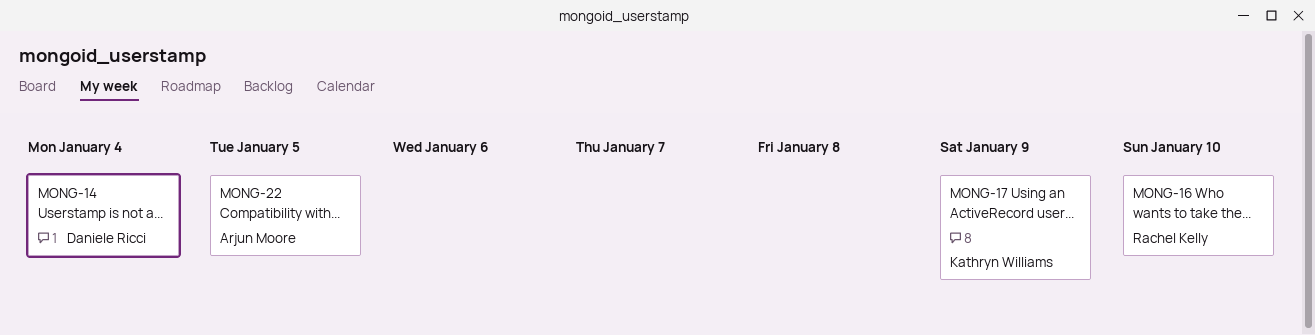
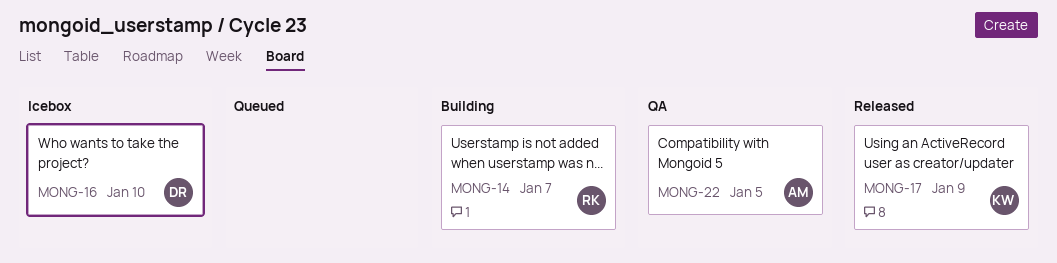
MONG-14, owner: Daniele Ricci -> Rachel Kelly
MONG-14, due: Jan 4 -> Jan 7
MONG-16, owner: Rachel Kelly -> Daniele Ricci

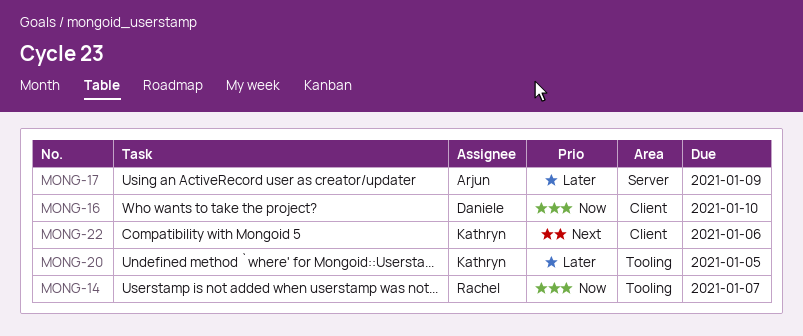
MONG-17, owner: Kathryn -> Arjun
MONG-20: none -> present
MONG-22, owner: Arjun -> Kathryn
MONG-22, due: Jan 5 -> Jan 6

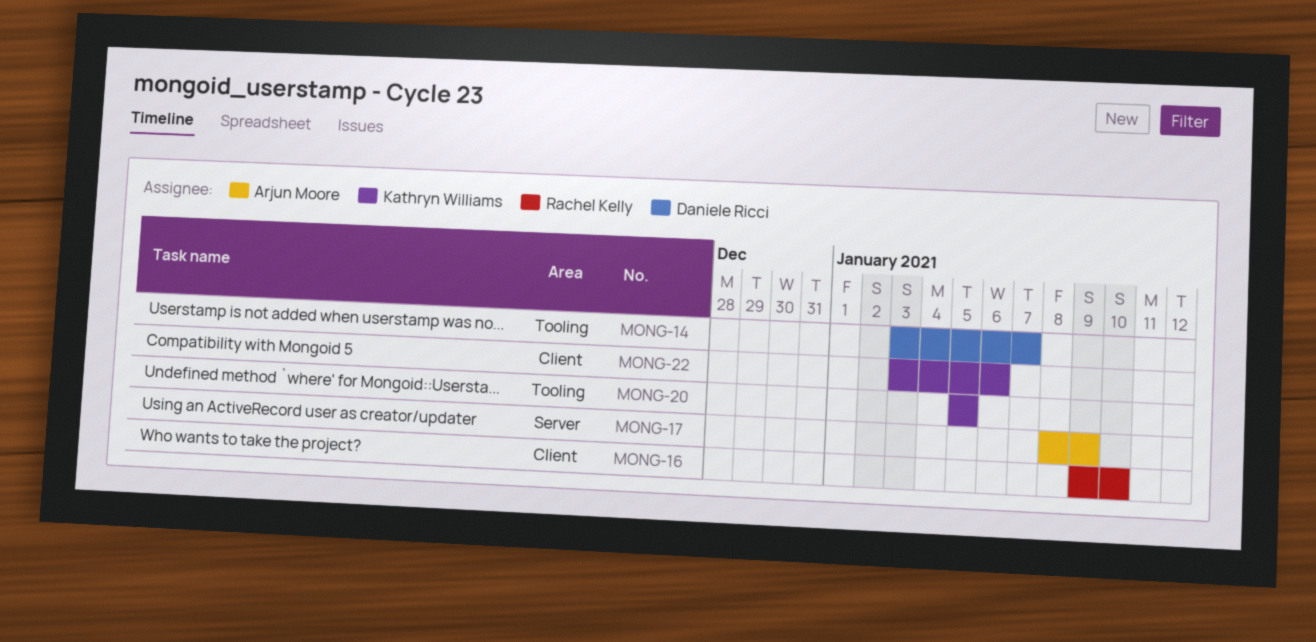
MONG-14, owner: Rachel Kelly -> Daniele Ricci
MONG-16, owner: Daniele Ricci -> Rachel Kelly

